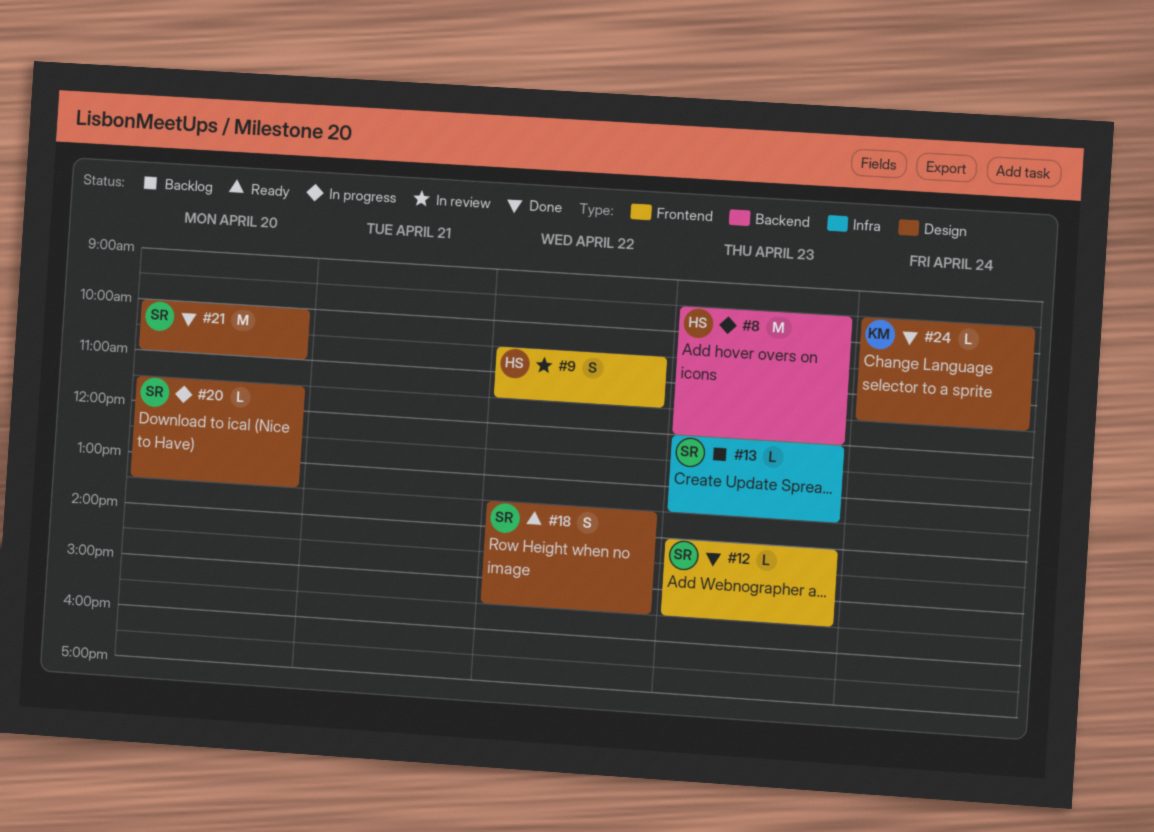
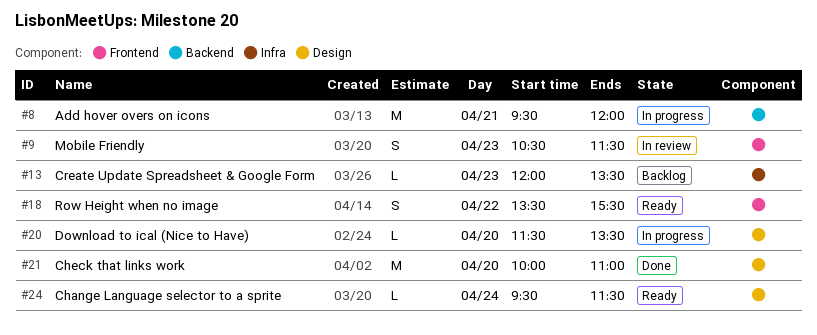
#8, day: Apr 23 -> Apr 21
#9, day: Apr 22 -> Apr 23
#12: present -> none
#18, label: Design -> Frontend
#24, status: Done -> Ready

